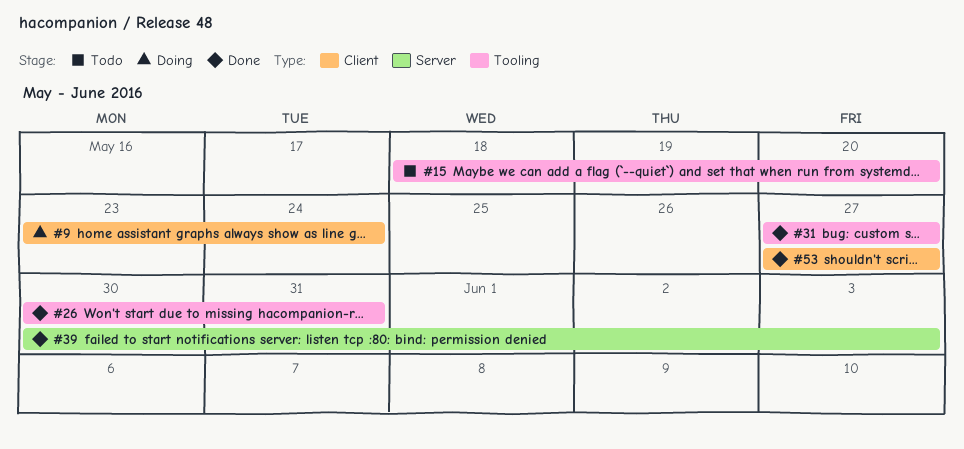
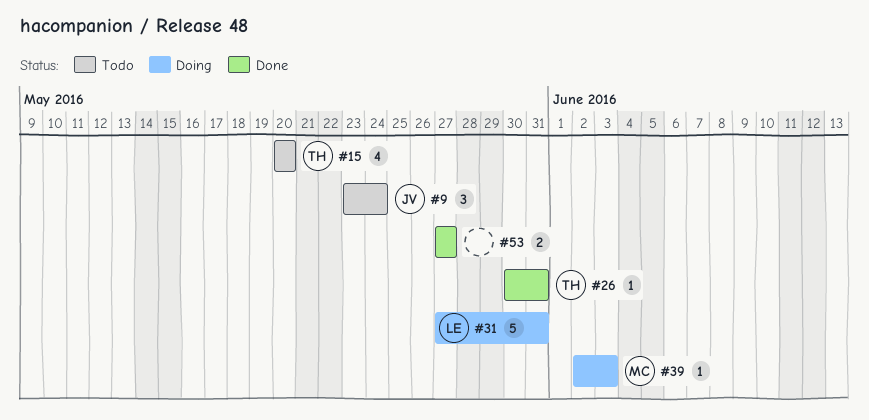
#9, status: Doing -> Todo
#15, start: May 18 -> May 20
#31, status: Done -> Doing
#31, due: May 27 -> May 31
#39, status: Done -> Doing
#39, start: May 30 -> Jun 2

